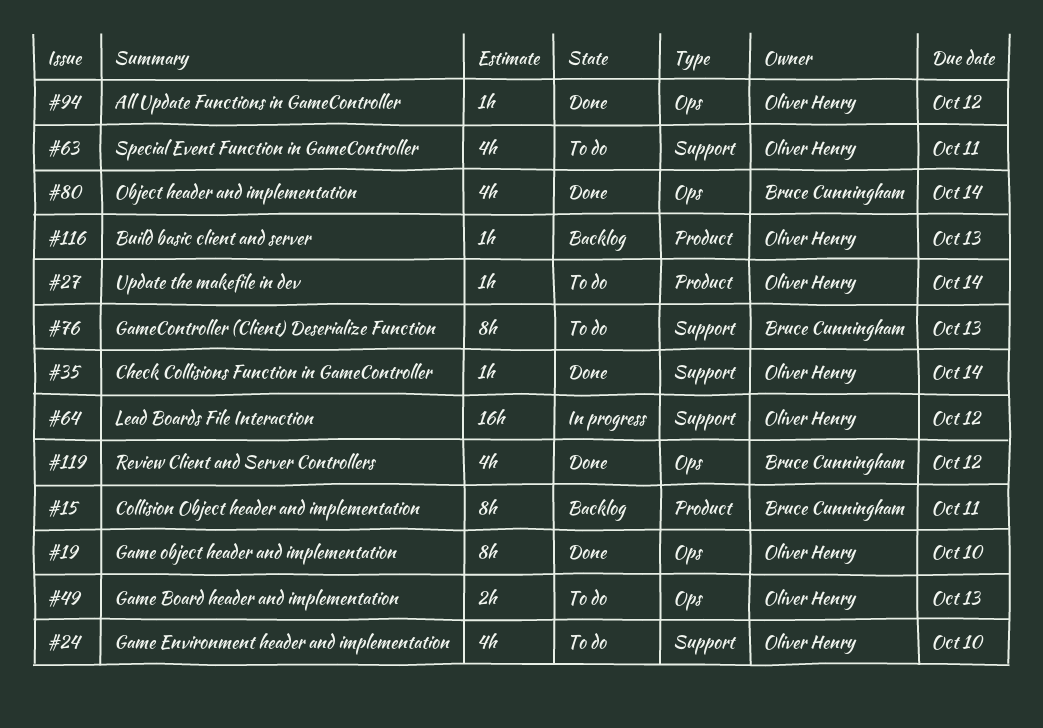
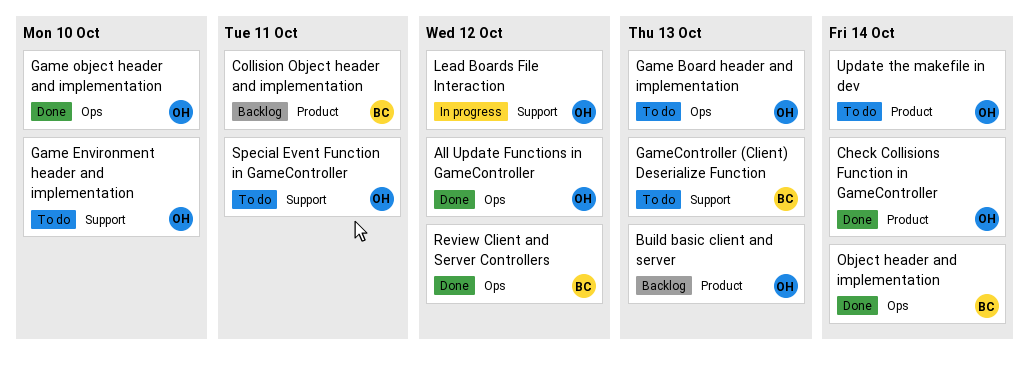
Check Collisions Function in GameController, label: Support -> Product

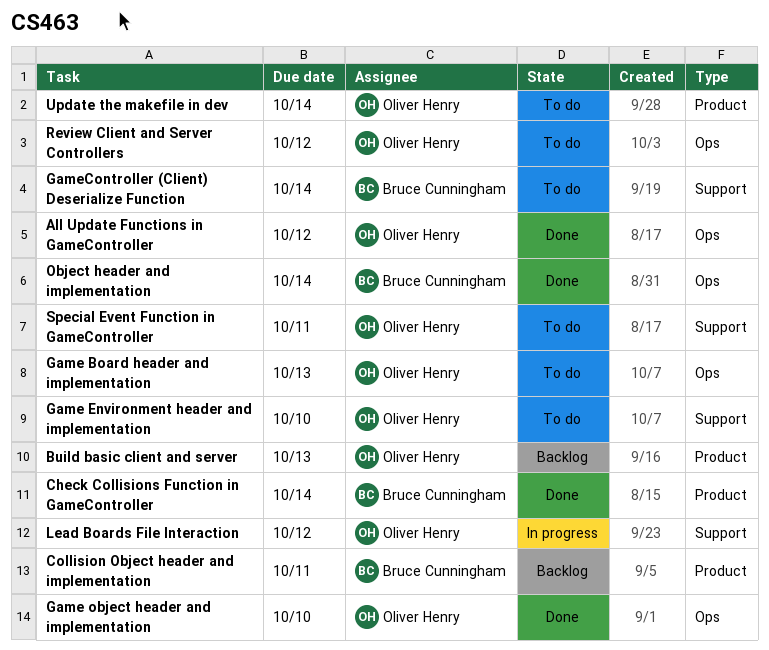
Check Collisions Function in GameController, owner: Oliver Henry -> Bruce Cunningham
GameController (Client) Deserialize Function, due: Oct 13 -> Oct 14
Review Client and Server Controllers, status: Done -> To do
Review Client and Server Controllers, owner: Bruce Cunningham -> Oliver Henry

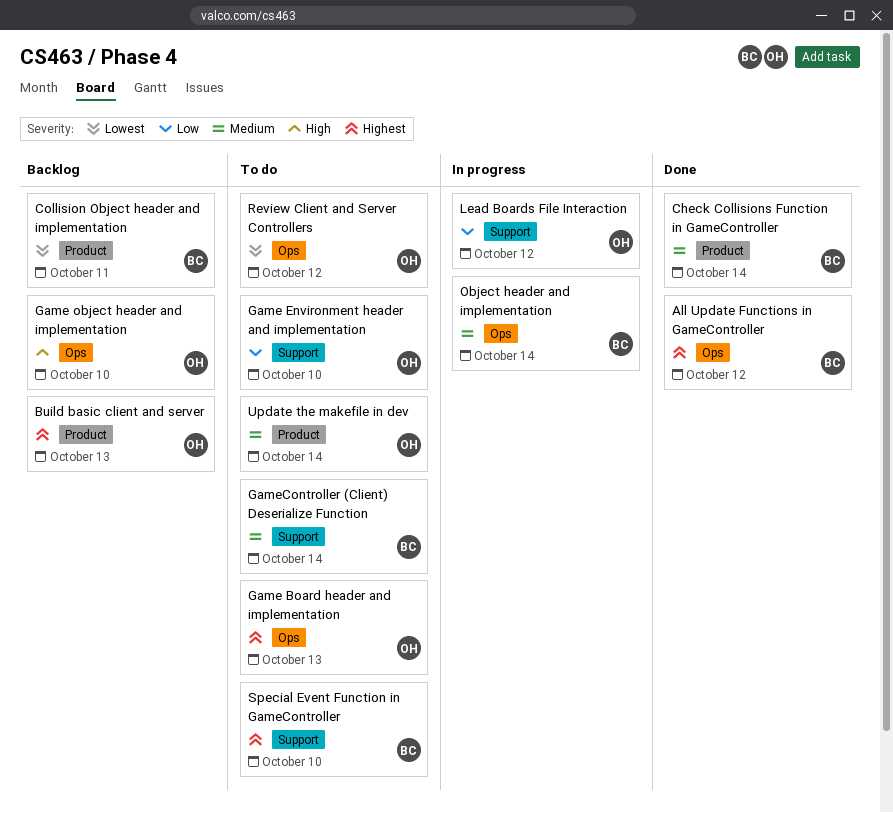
All Update Functions in GameController, owner: Oliver Henry -> Bruce Cunningham
Game object header and implementation, status: Done -> Backlog
Object header and implementation, status: Done -> In progress
Special Event Function in GameController, owner: Oliver Henry -> Bruce Cunningham
Special Event Function in GameController, due: Oct 11 -> Oct 10

